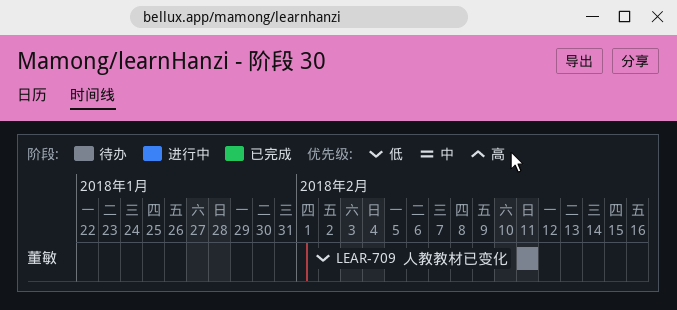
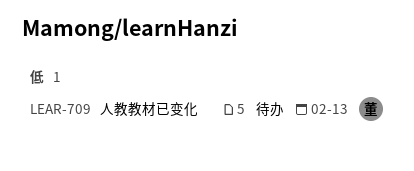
LEAR-709, due: Feb 11 -> Feb 13

